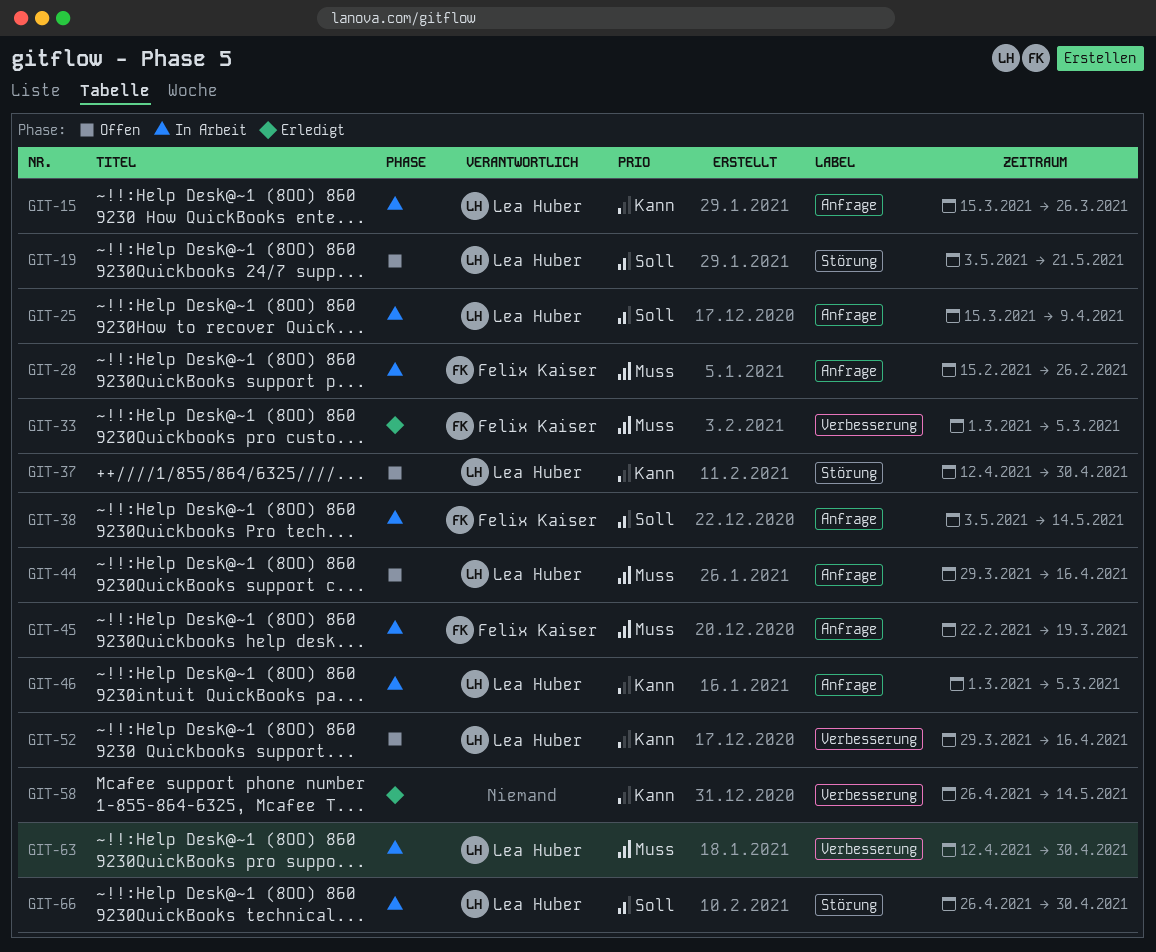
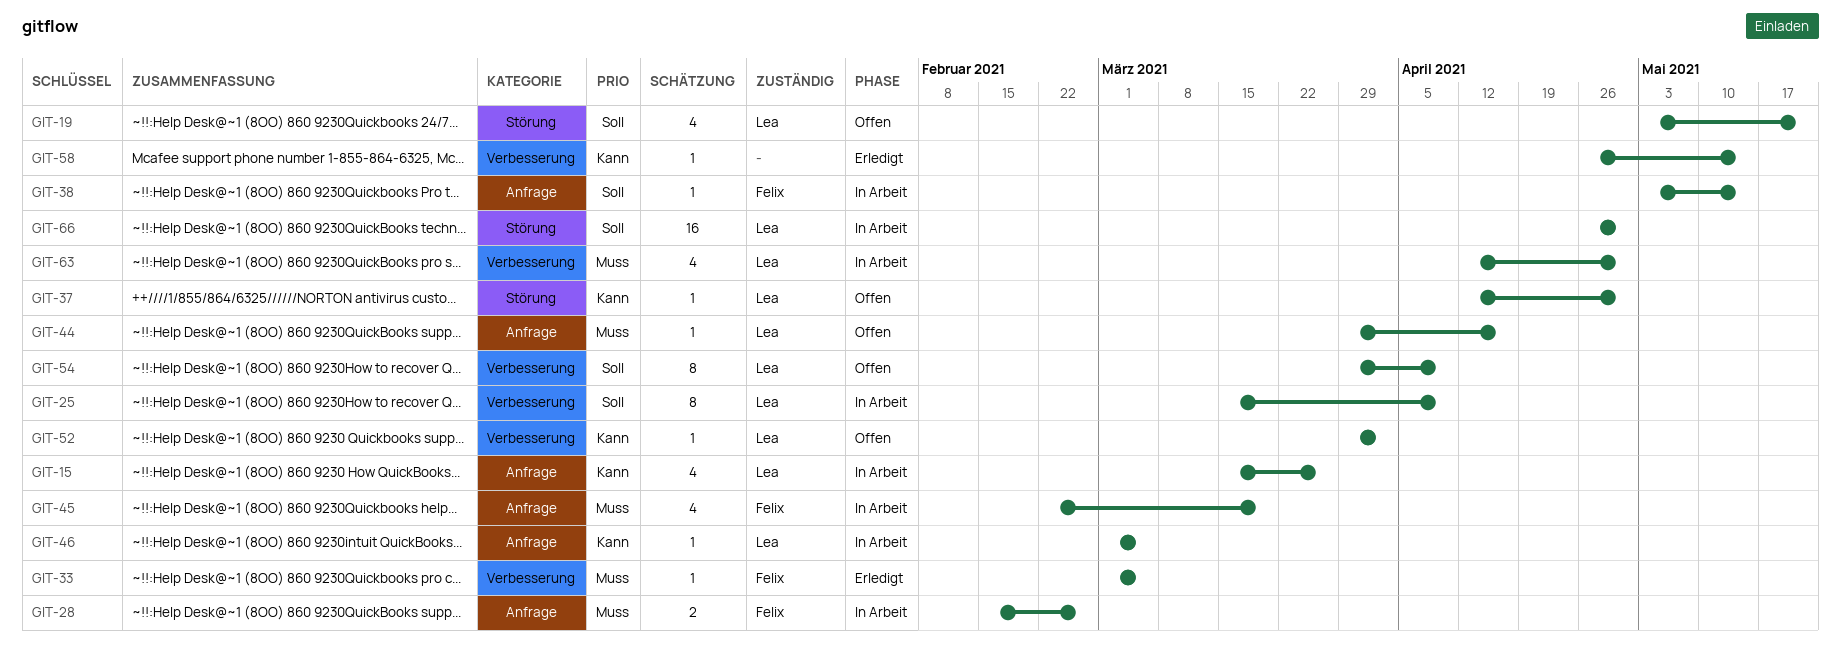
GIT-25, label: Anfrage -> Verbesserung
GIT-52, due: Apr 16 -> Apr 2
GIT-54: none -> present

